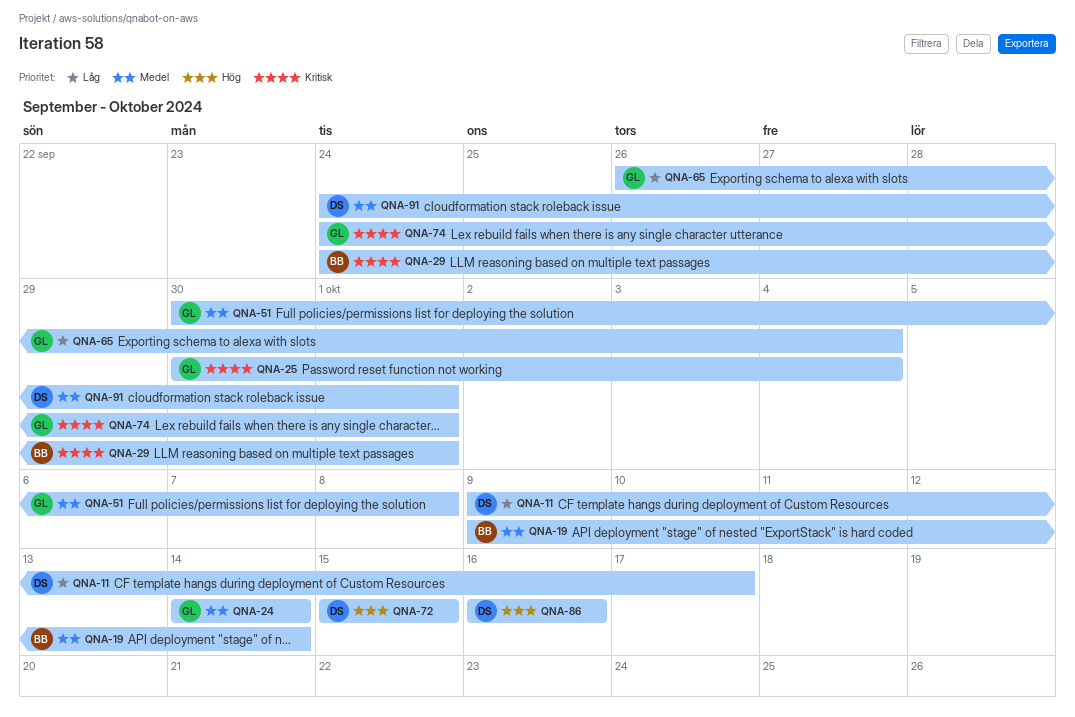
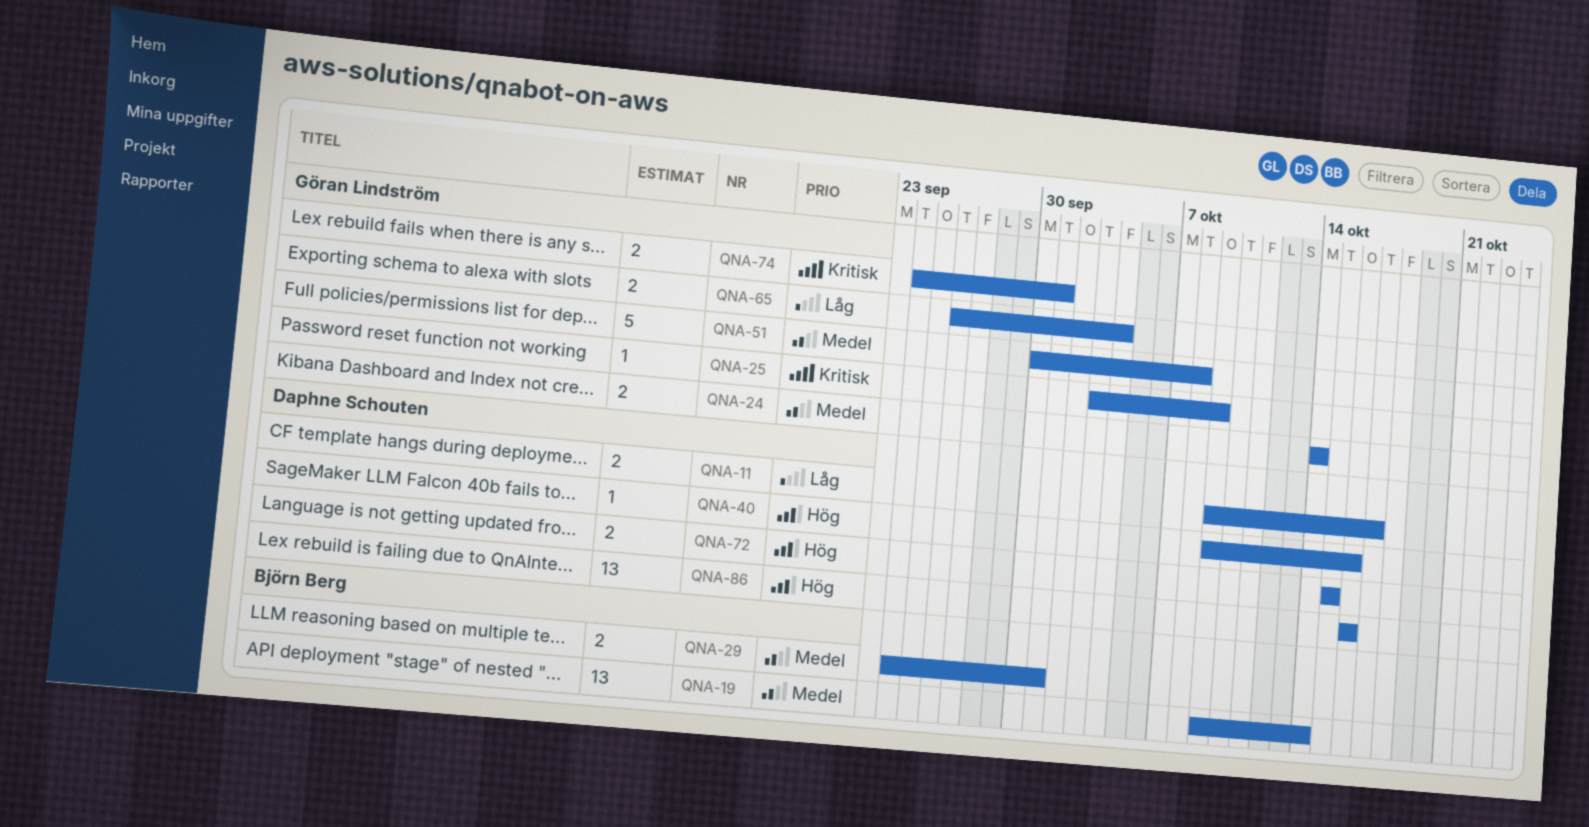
QNA-25, start: Sep 30 -> Oct 3
QNA-25, due: Oct 4 -> Oct 9
QNA-29, priority: Kritisk -> Medel
QNA-40: none -> present
QNA-91: present -> none

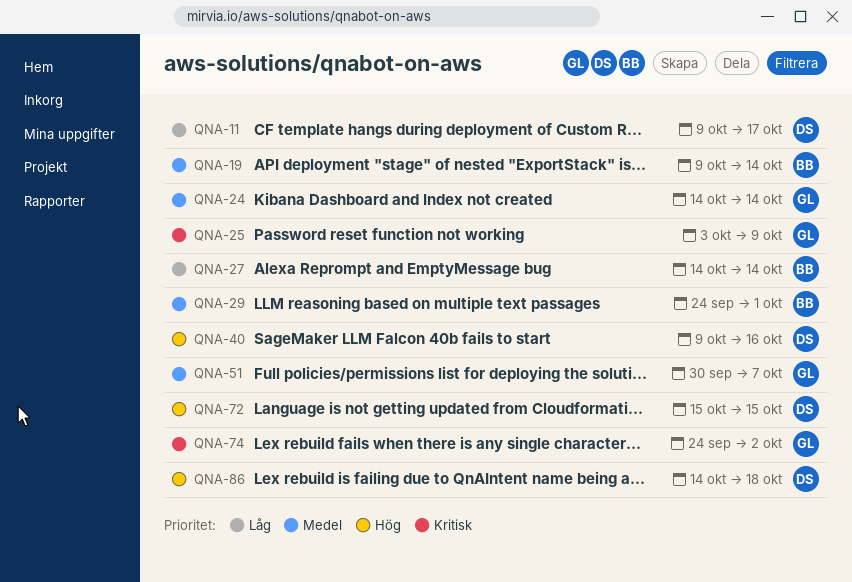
QNA-27: none -> present
QNA-51, due: Oct 8 -> Oct 7
QNA-65: present -> none
QNA-74, due: Oct 1 -> Oct 2
QNA-86, start: Oct 16 -> Oct 14
QNA-86, due: Oct 16 -> Oct 18

